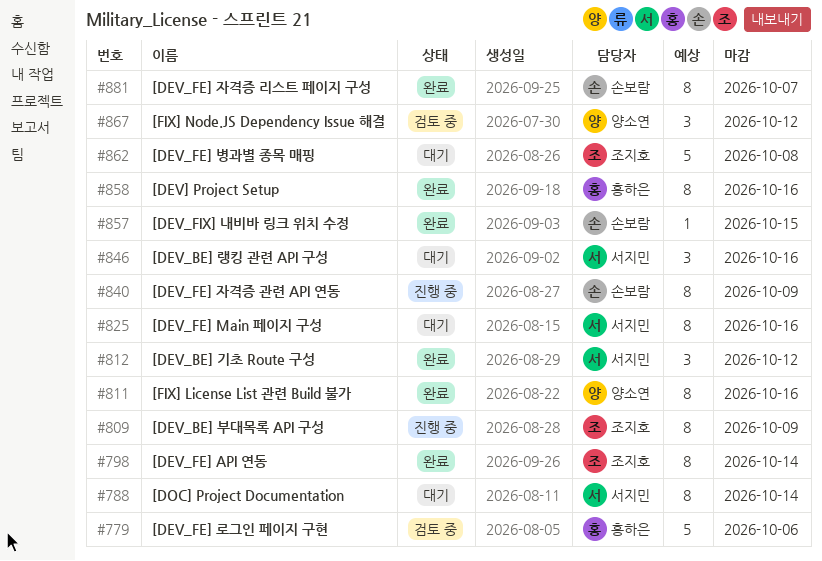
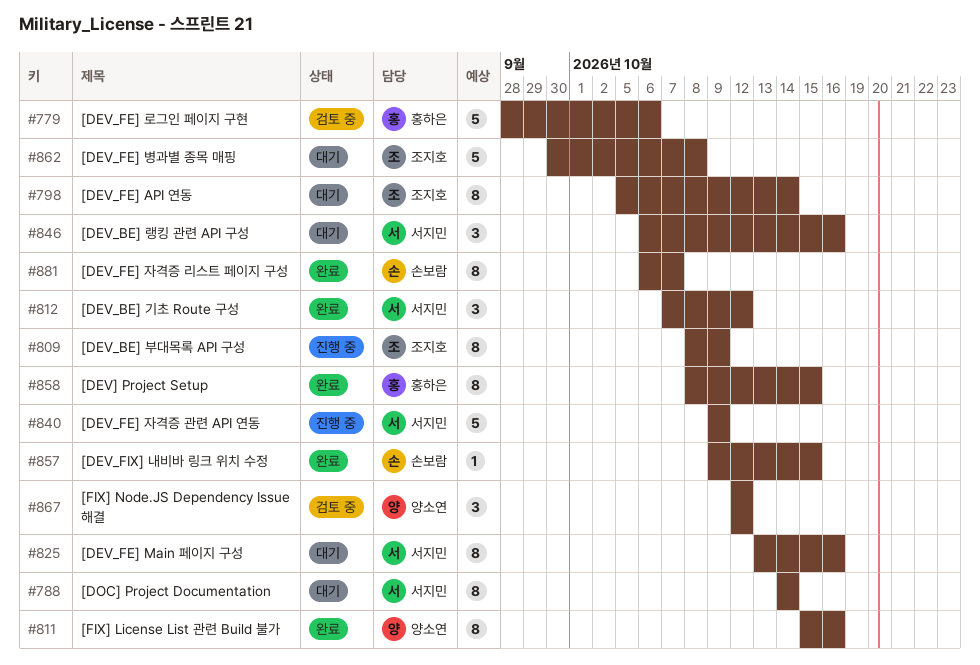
#798, status: 완료 -> 대기
#840, owner: 손보람 -> 서지민
#840, estimate: 8 -> 5
#858, due: Oct 16 -> Oct 15

